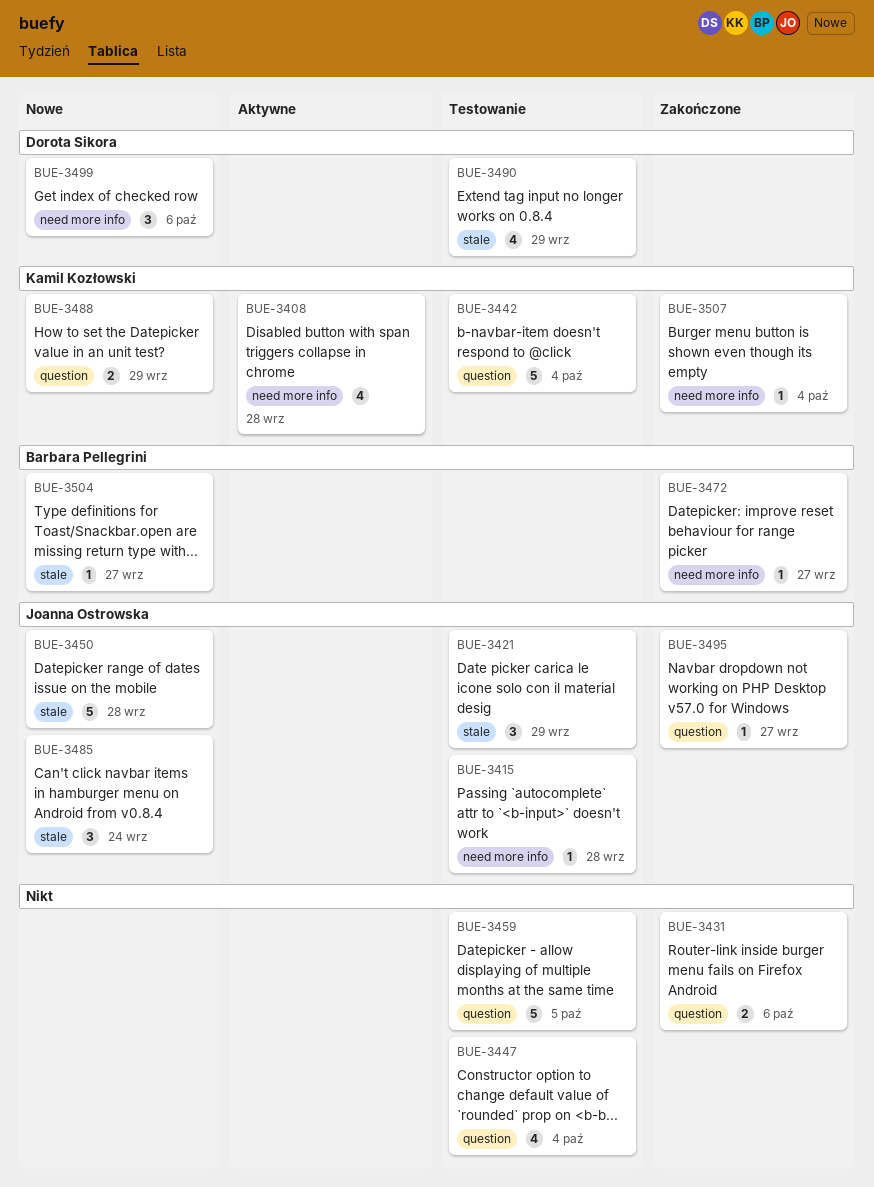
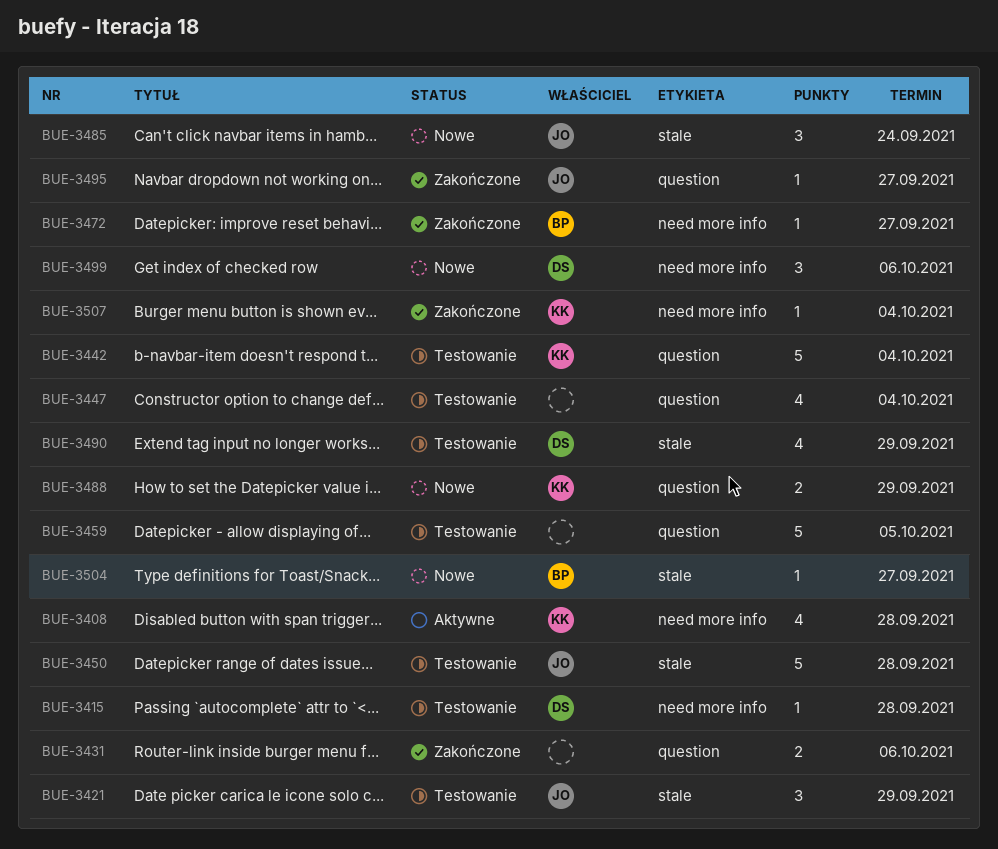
BUE-3415, owner: Joanna Ostrowska -> Dorota Sikora
BUE-3450, status: Nowe -> Testowanie

